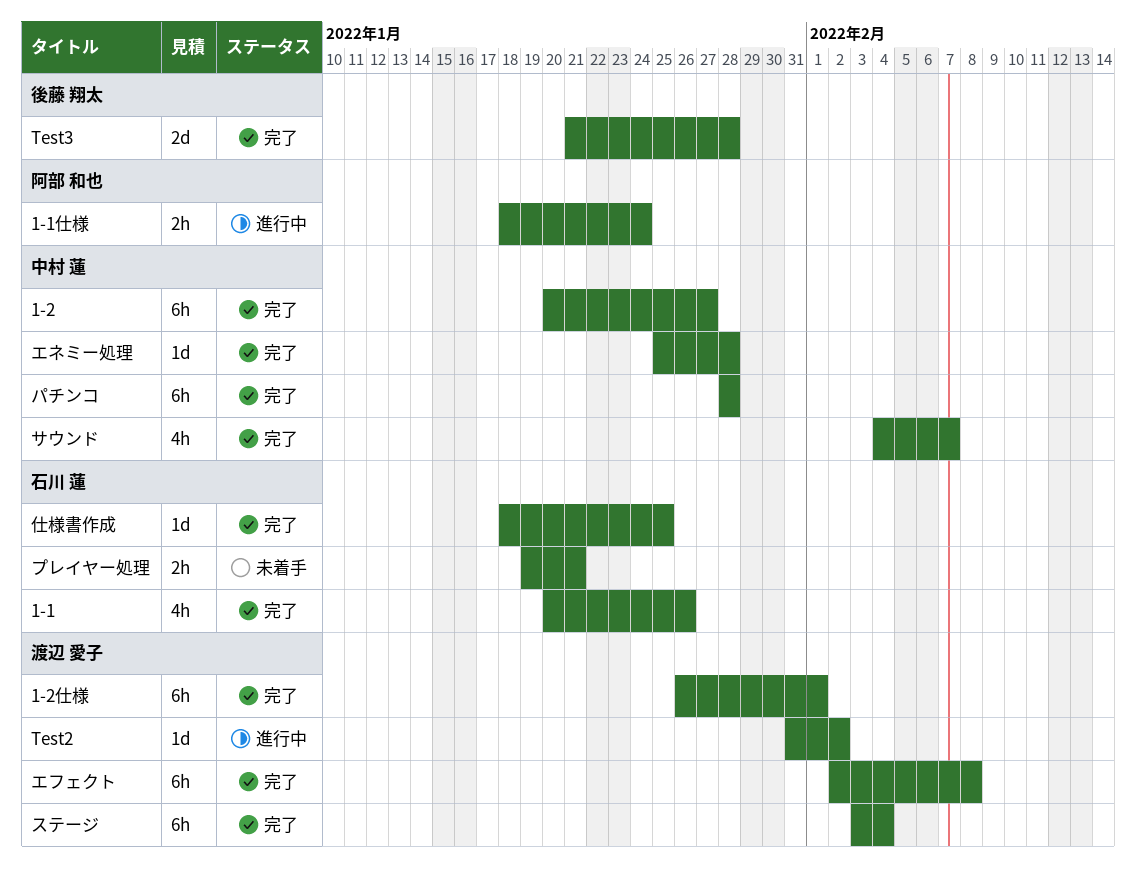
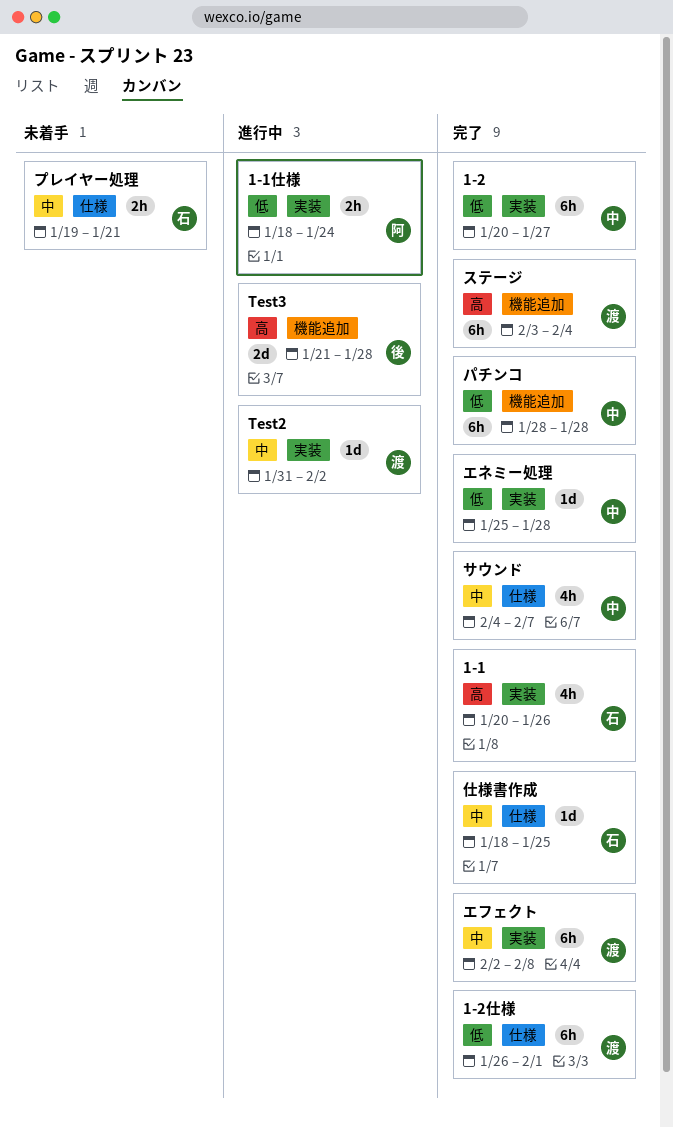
Test3, status: 完了 -> 進行中

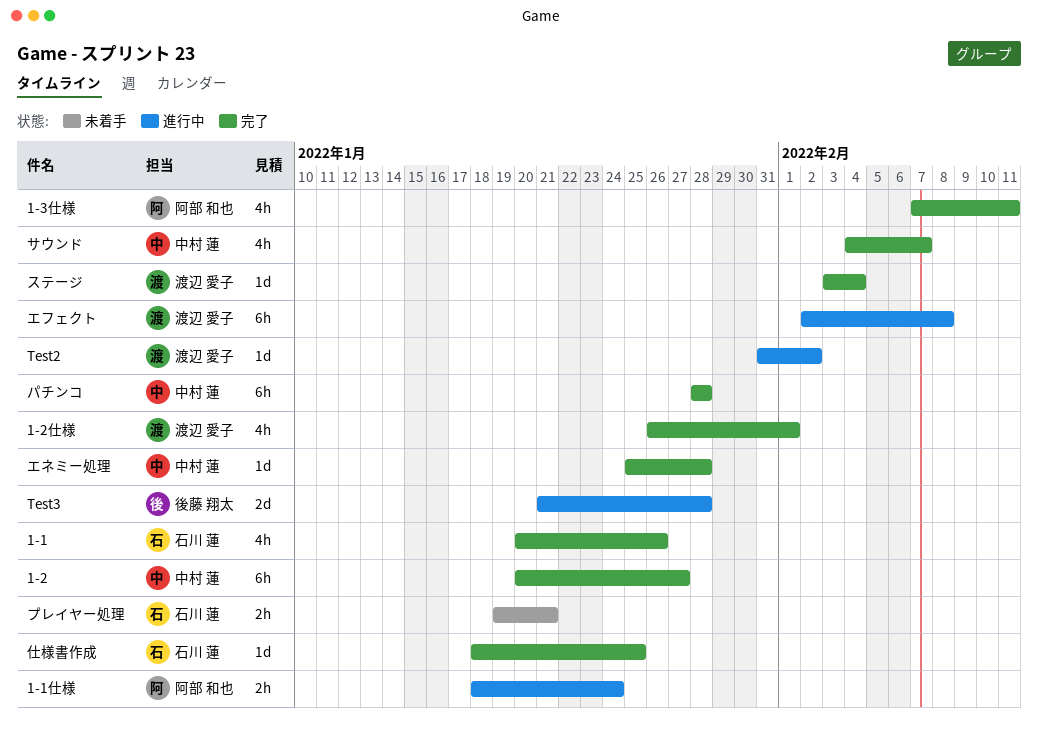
1-2仕様, estimate: 6h -> 4h
1-3仕様: none -> present
エフェクト, status: 完了 -> 進行中
ステージ, estimate: 6h -> 1d

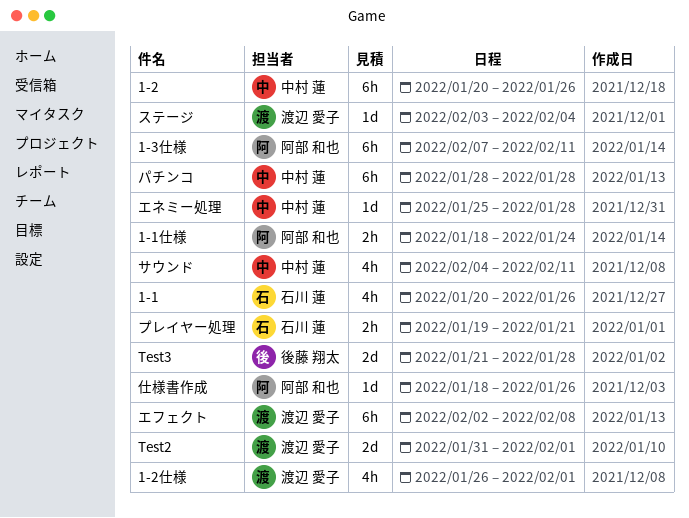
1-2, due: Jan 27 -> Jan 26
1-3仕様, estimate: 4h -> 6h
Test2, estimate: 1d -> 2d
Test2, due: Feb 2 -> Feb 1
サウンド, due: Feb 7 -> Feb 11
仕様書作成, owner: 石川 蓮 -> 阿部 和也
仕様書作成, due: Jan 25 -> Jan 26

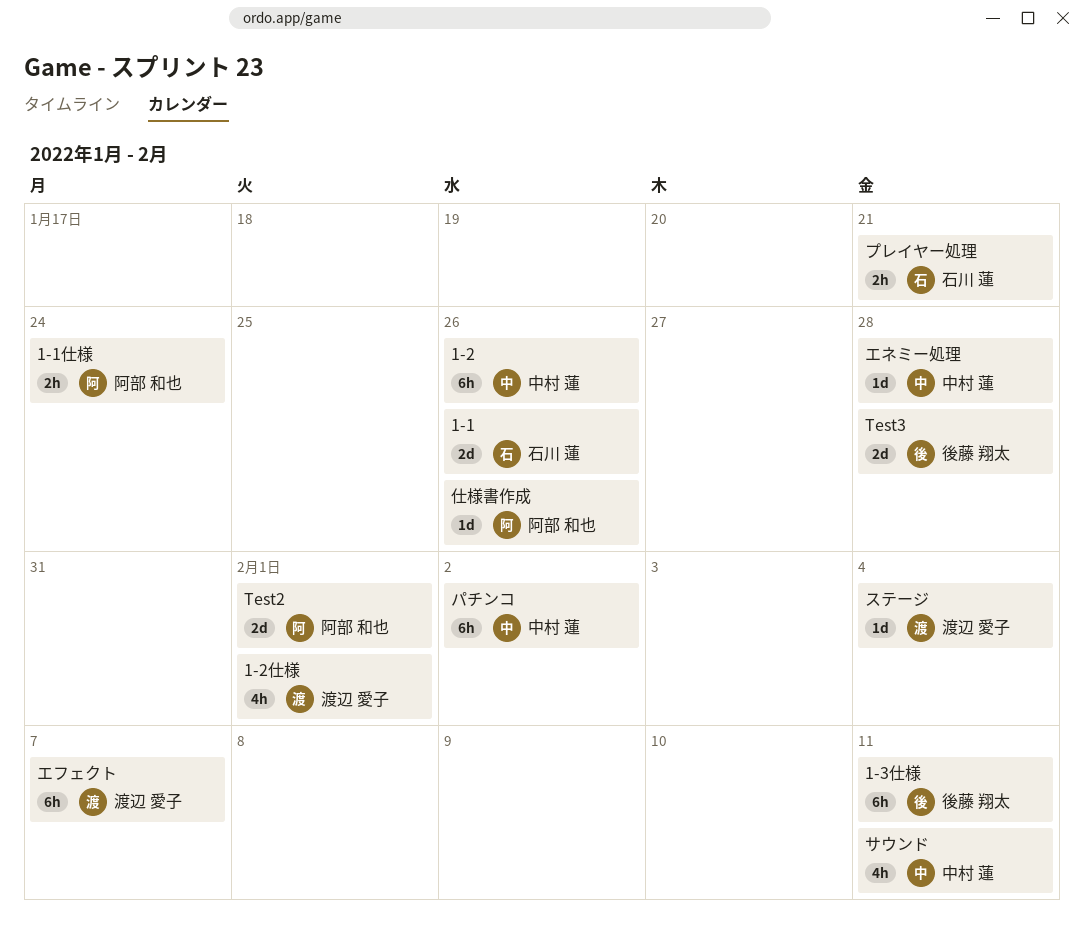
1-1, estimate: 4h -> 2d
1-3仕様, owner: 阿部 和也 -> 後藤 翔太
Test2, owner: 渡辺 愛子 -> 阿部 和也
エフェクト, due: Feb 8 -> Feb 7
パチンコ, due: Jan 28 -> Feb 2

